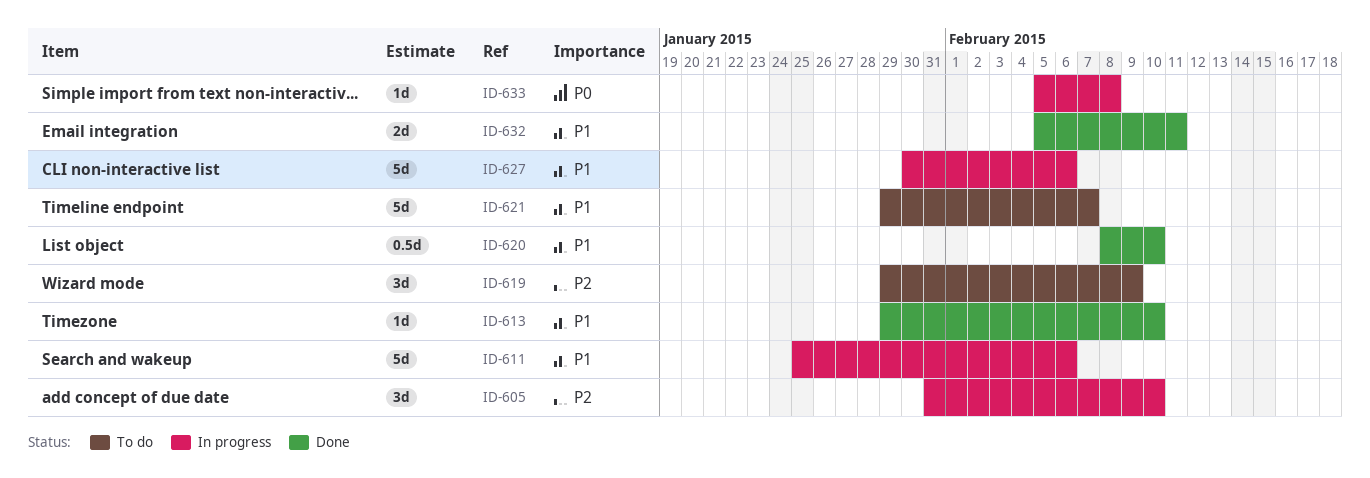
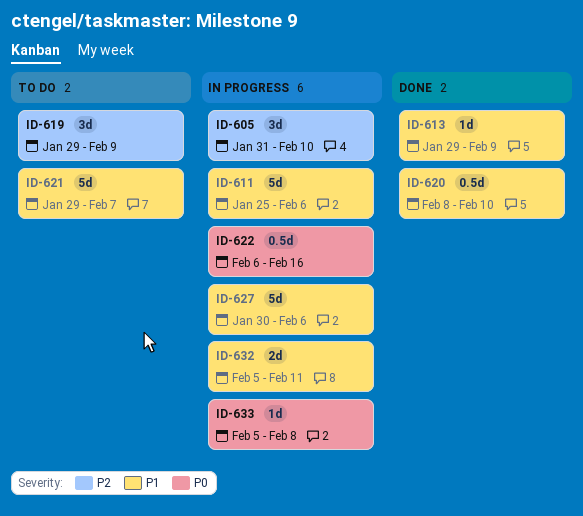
ID-613, due: Feb 10 -> Feb 9
ID-622: none -> present
ID-632, status: Done -> In progress

